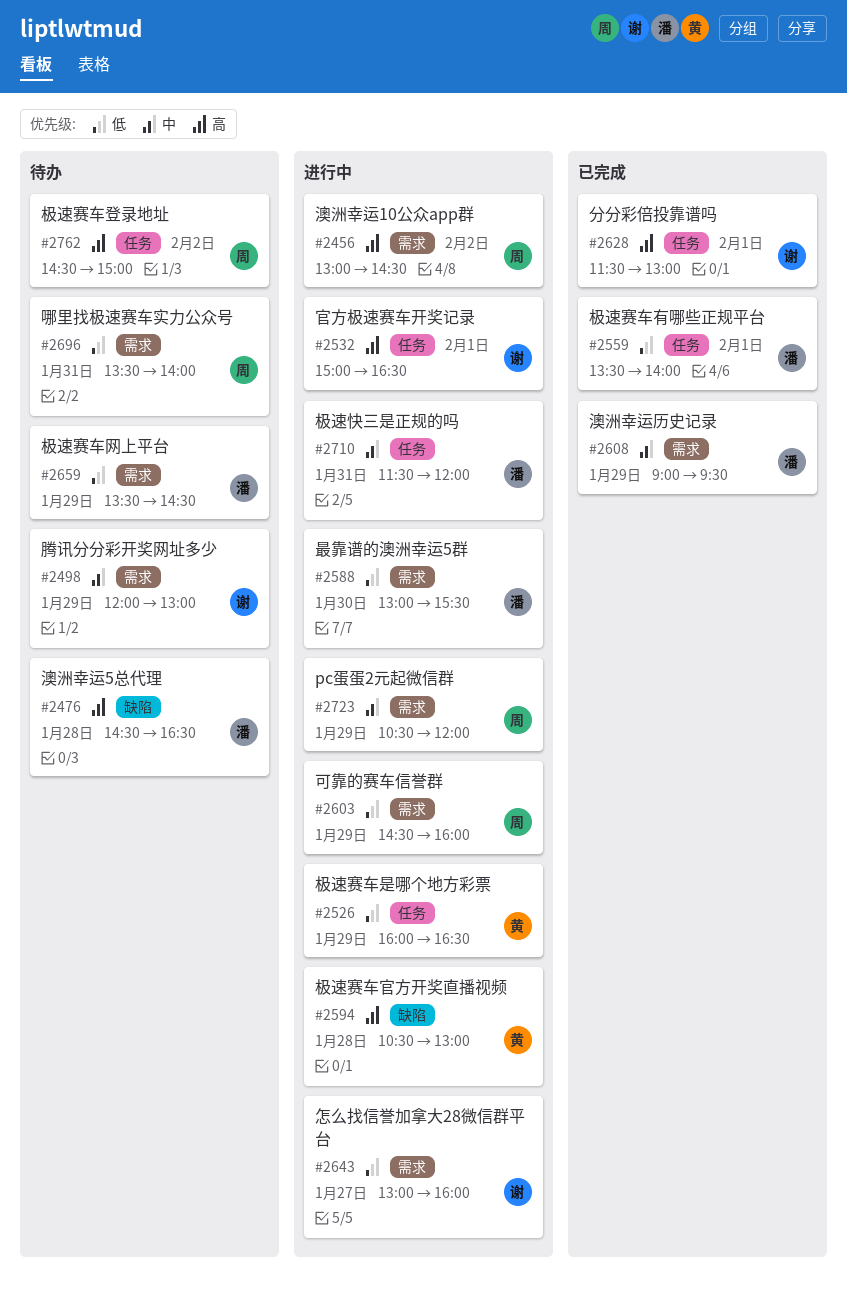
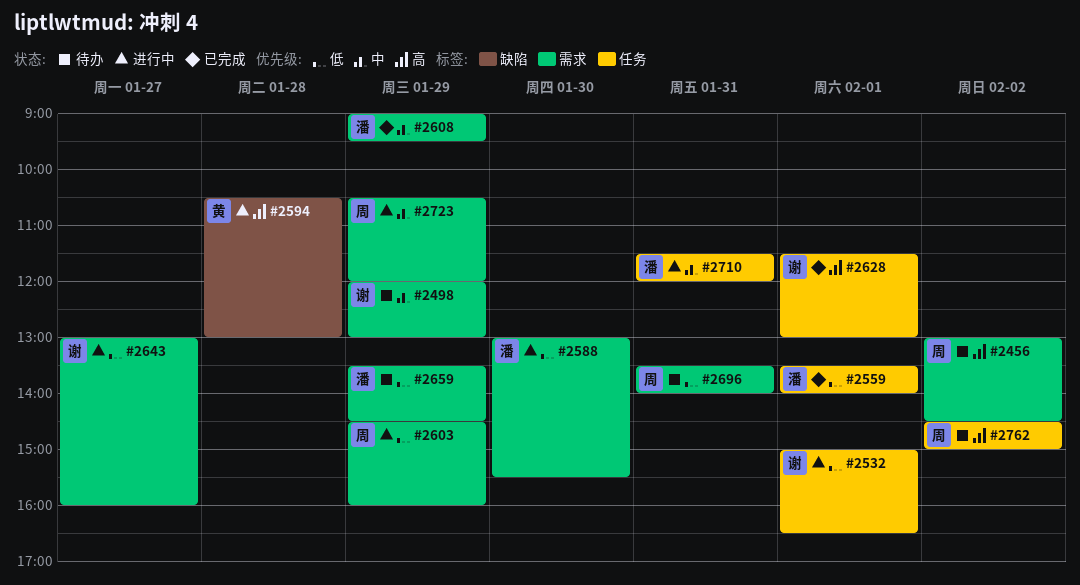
#2456, status: 进行中 -> 待办
#2476: present -> none
#2526: present -> none
#2532, priority: 高 -> 低

